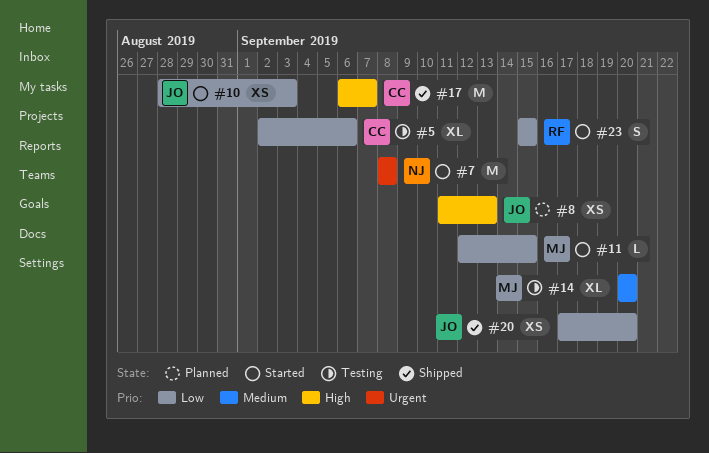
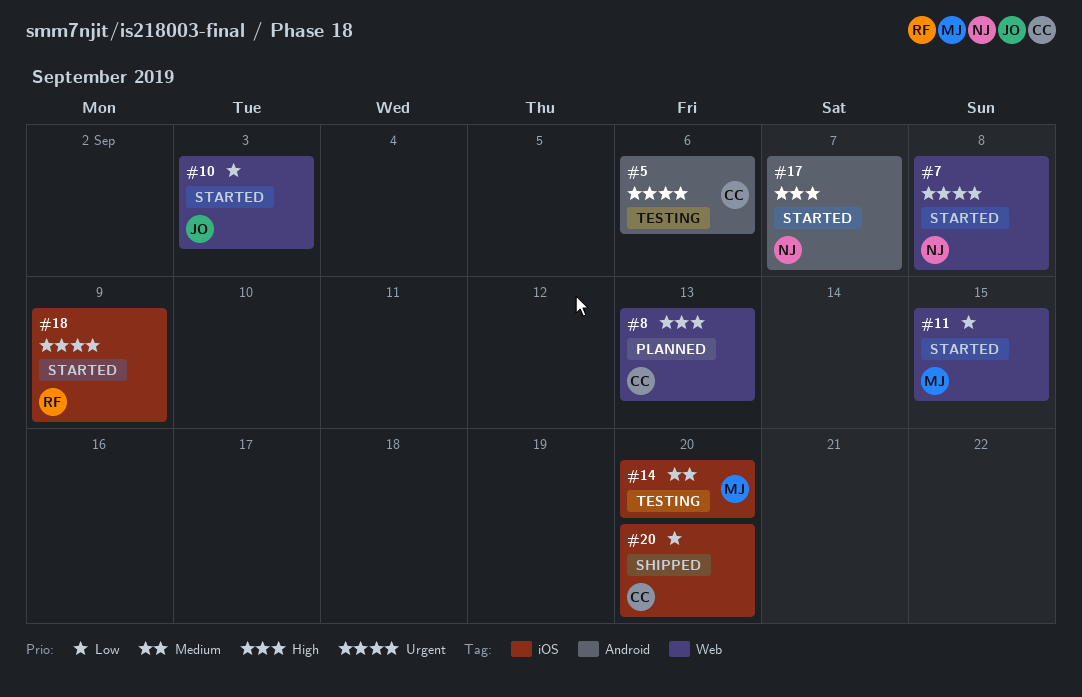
#5, priority: Low -> Urgent
#8, owner: JO -> CC
#17, status: Shipped -> Started
#17, owner: CC -> NJ
#18: none -> present
#20, owner: JO -> CC
#23: present -> none

